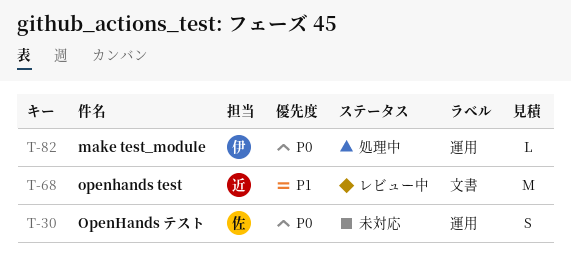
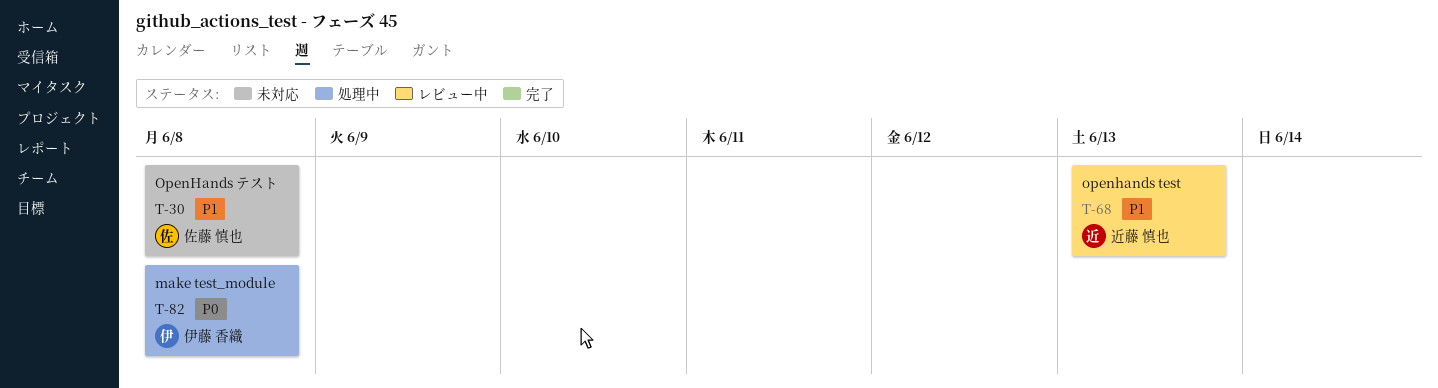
T-30, priority: P0 -> P1

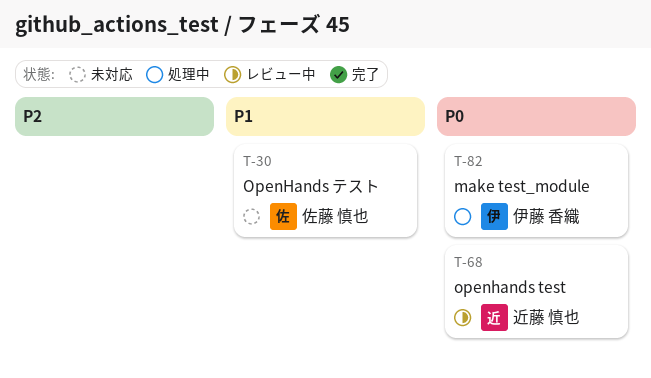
T-68, priority: P1 -> P0

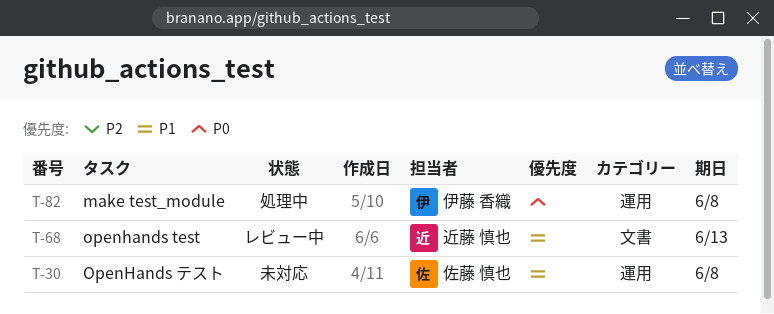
T-68, priority: P0 -> P1

